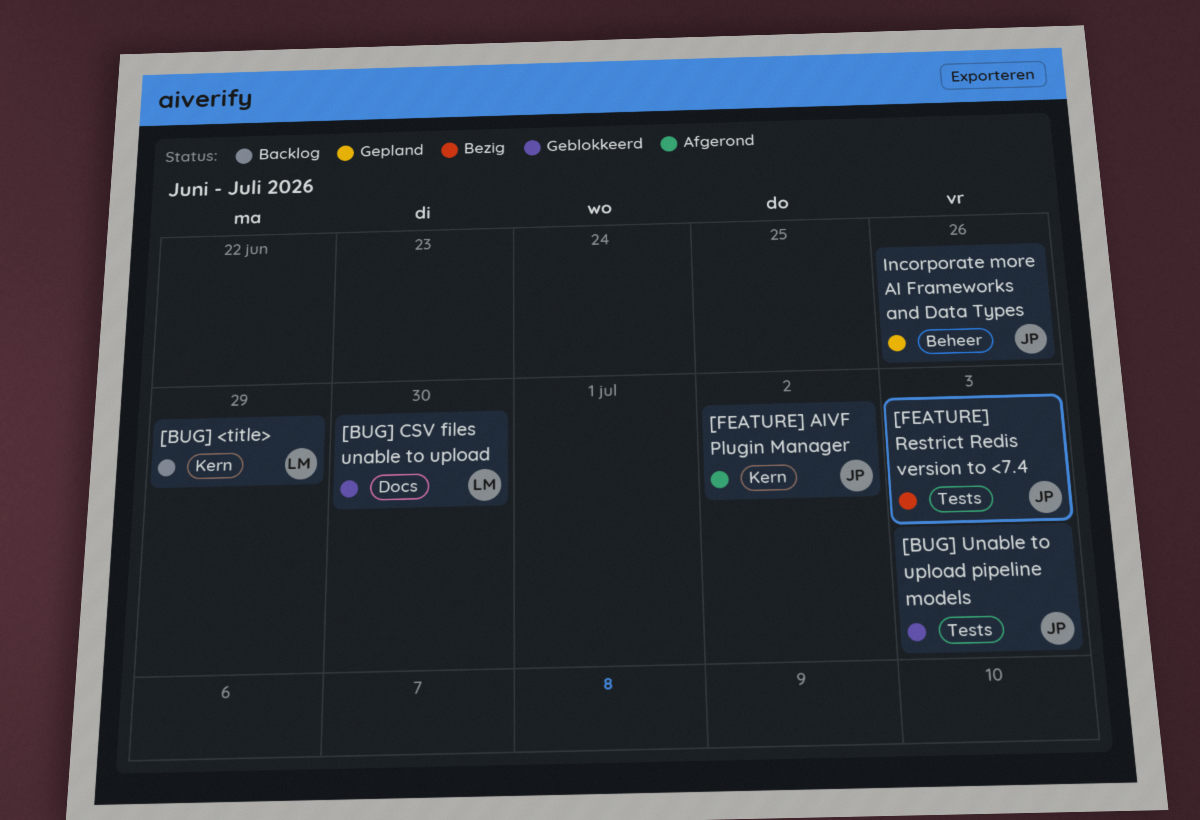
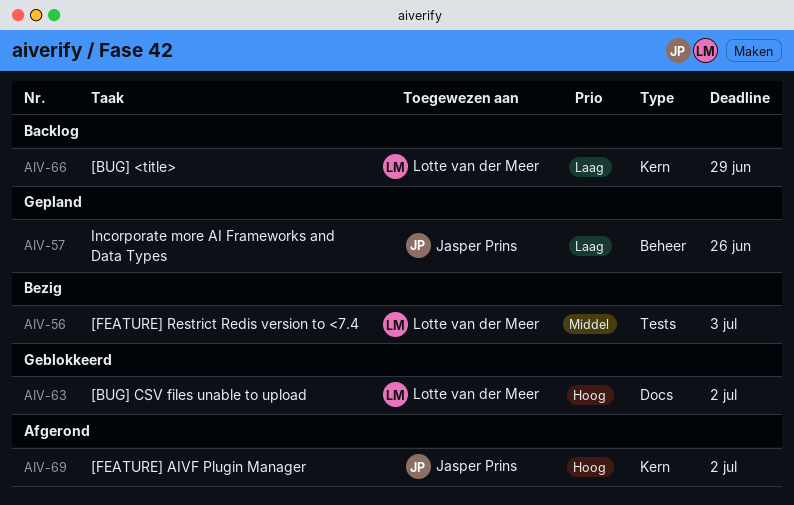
[BUG] CSV files unable to upload, due: Jun 30 -> Jul 2
[BUG] Unable to upload pipeline models: present -> none
[FEATURE] Restrict Redis version to <7.4, owner: Jasper Prins -> Lotte van der Meer

